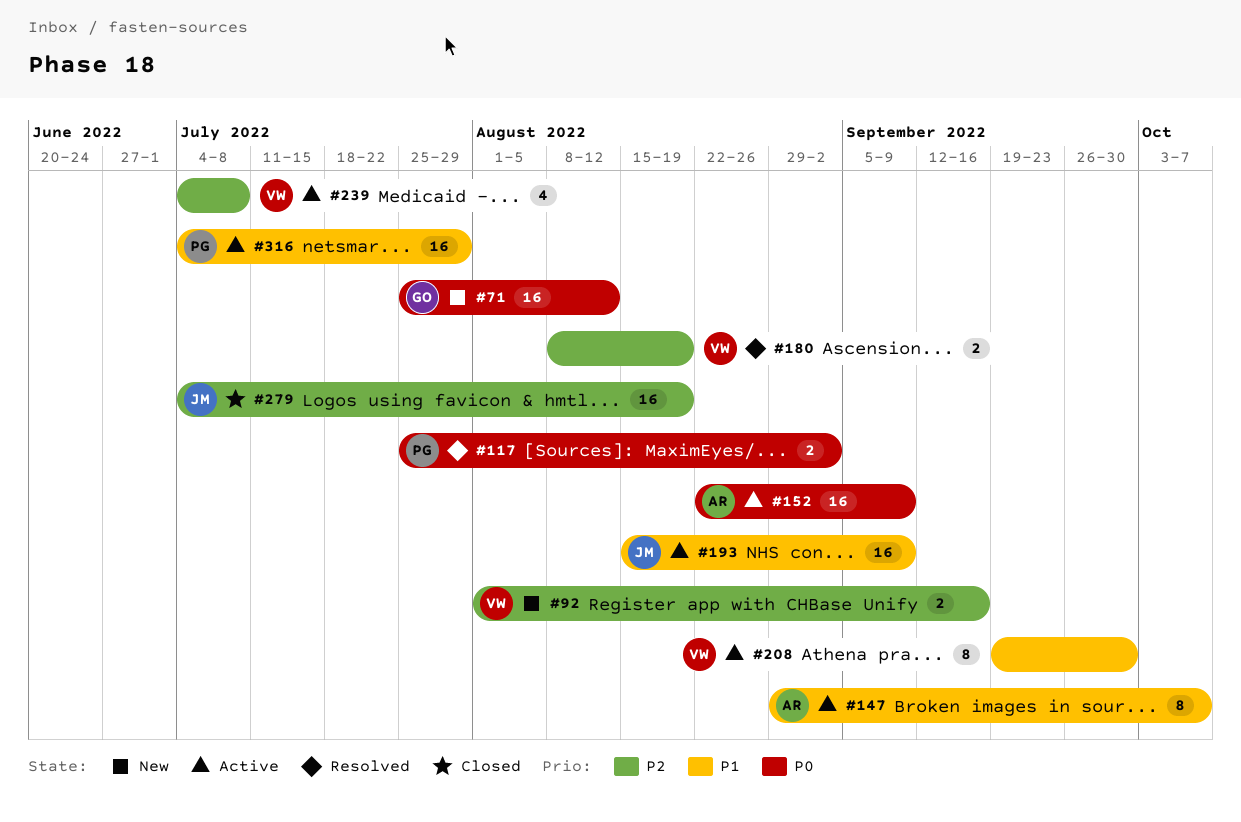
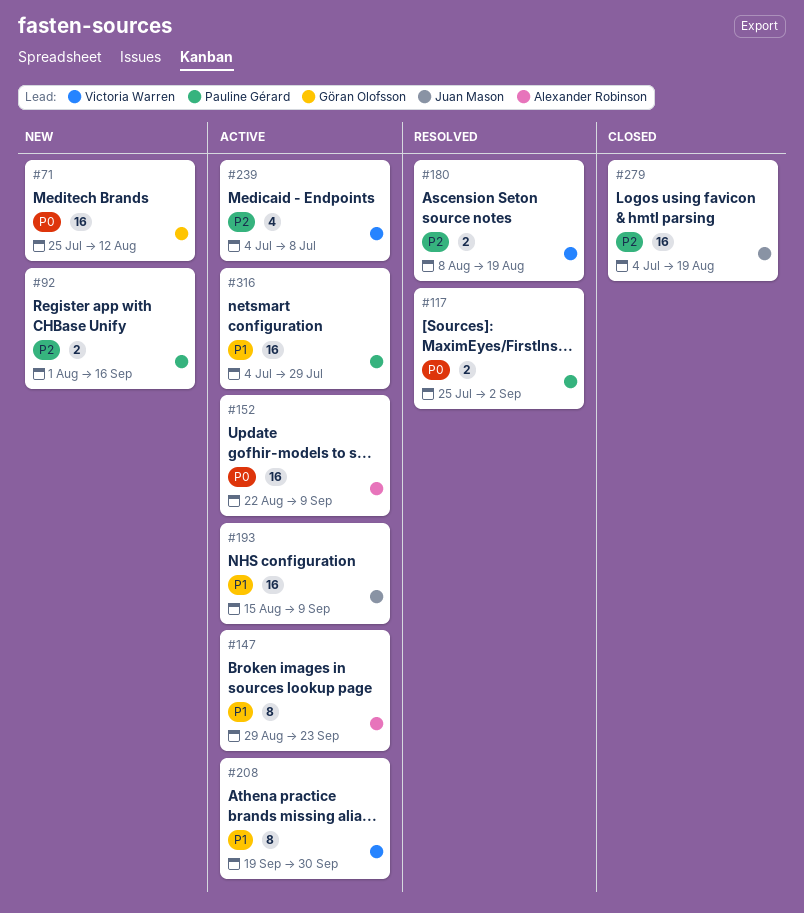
#92, owner: Victoria Warren -> Pauline Gérard
#147, due: Oct 7 -> Sep 23

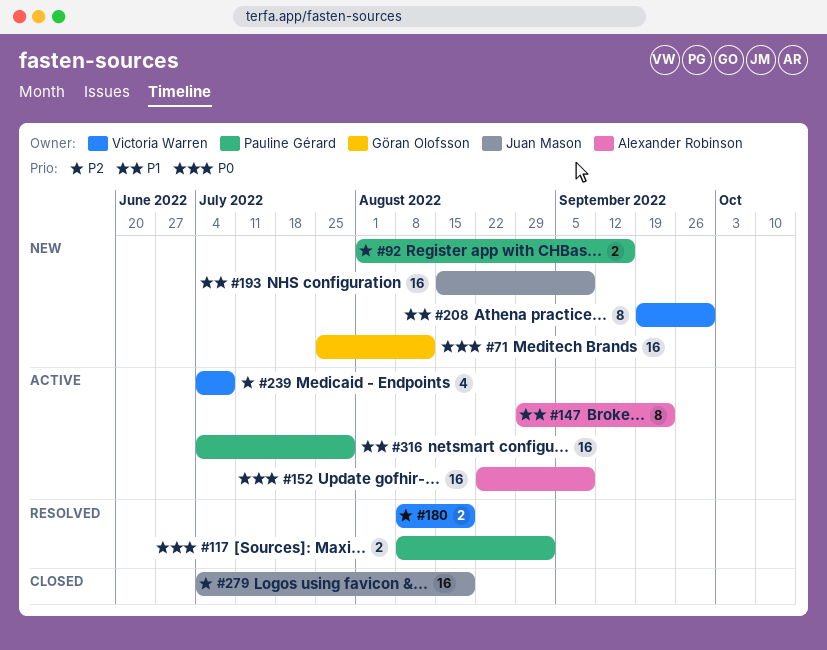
#117, start: Jul 25 -> Aug 8
#193, status: Active -> New
#208, status: Active -> New

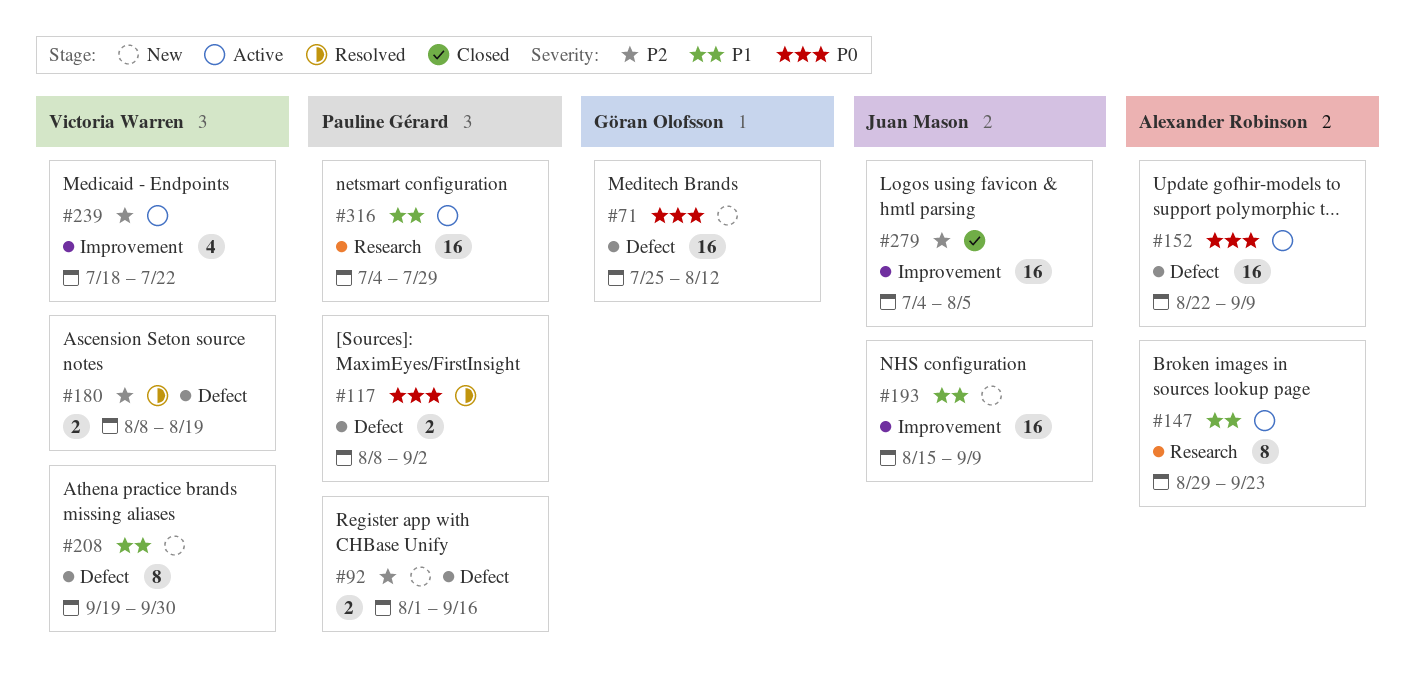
#239, start: Jul 4 -> Jul 18
#239, due: Jul 8 -> Jul 22
#279, due: Aug 19 -> Aug 5

